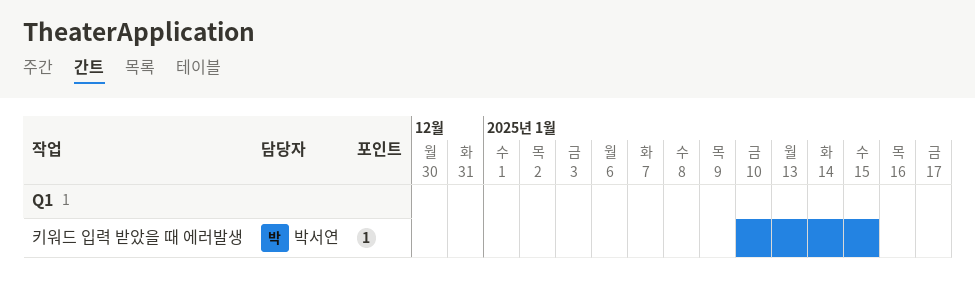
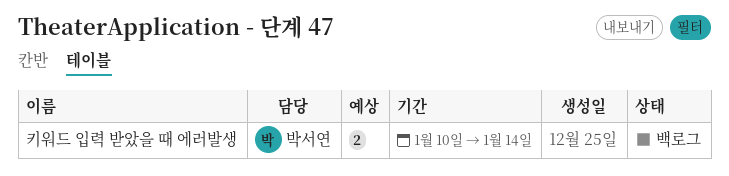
키워드 입력 받았을 때 에러발생, estimate: 1 -> 2
키워드 입력 받았을 때 에러발생, due: Jan 15 -> Jan 14

